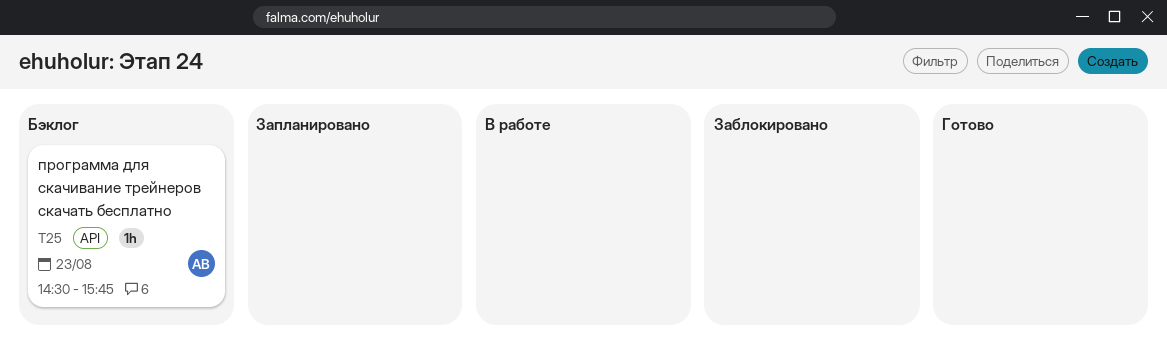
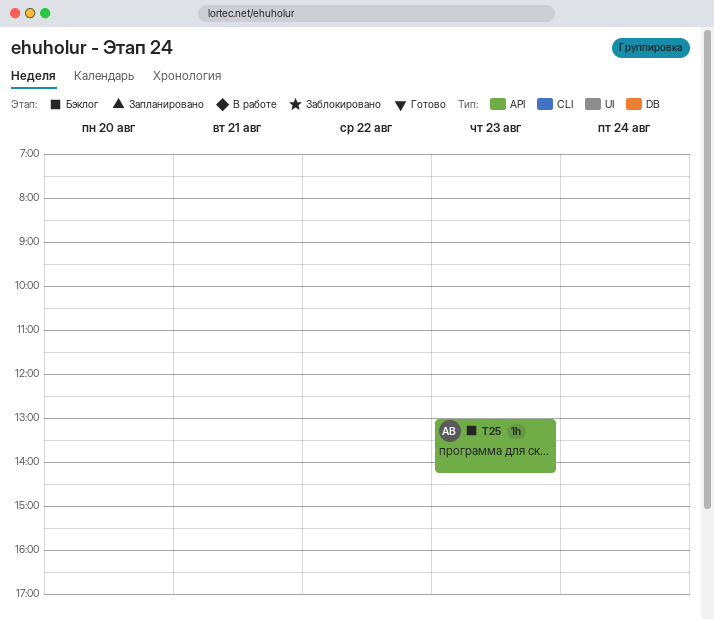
T25, begins: 14:30 -> 13:00
T25, ends: 15:45 -> 14:15

